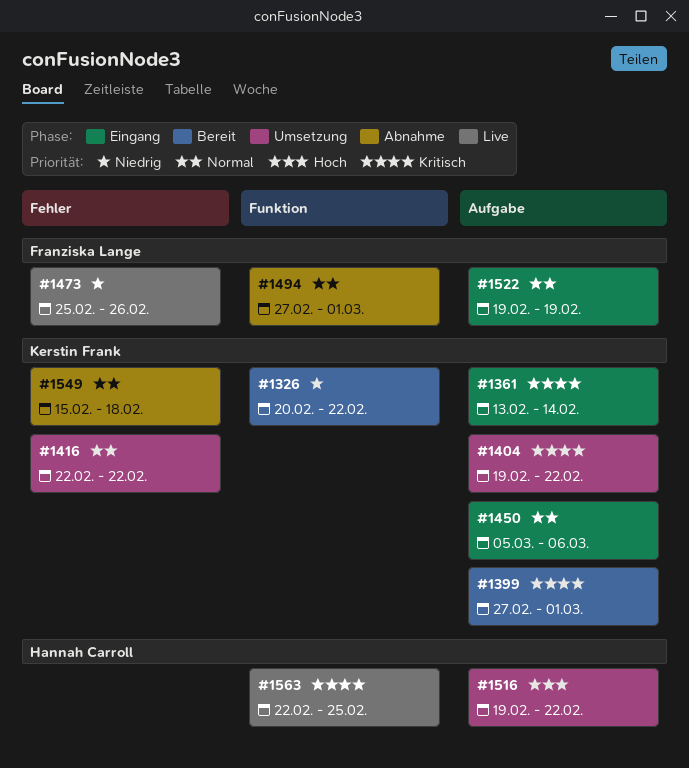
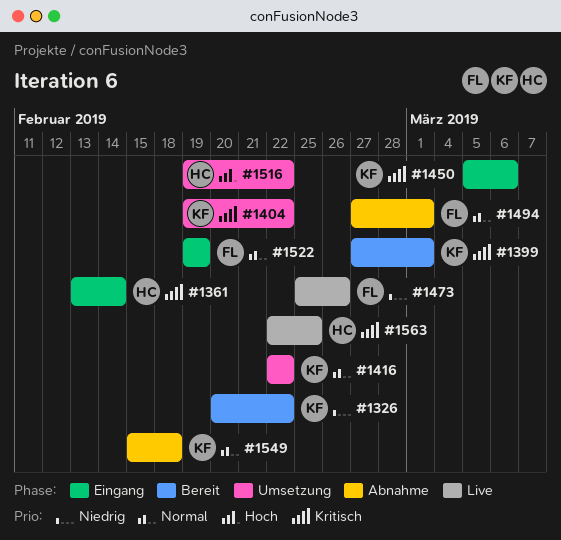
#1361, owner: Kerstin Frank -> Hannah Carroll
#1450, priority: Normal -> Kritisch

